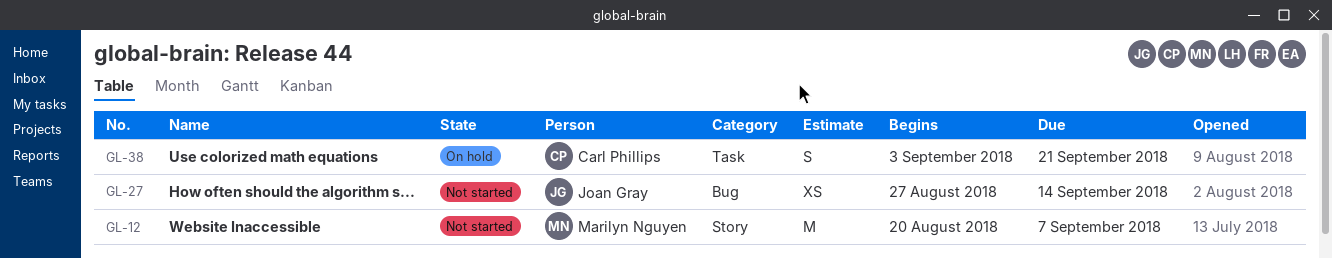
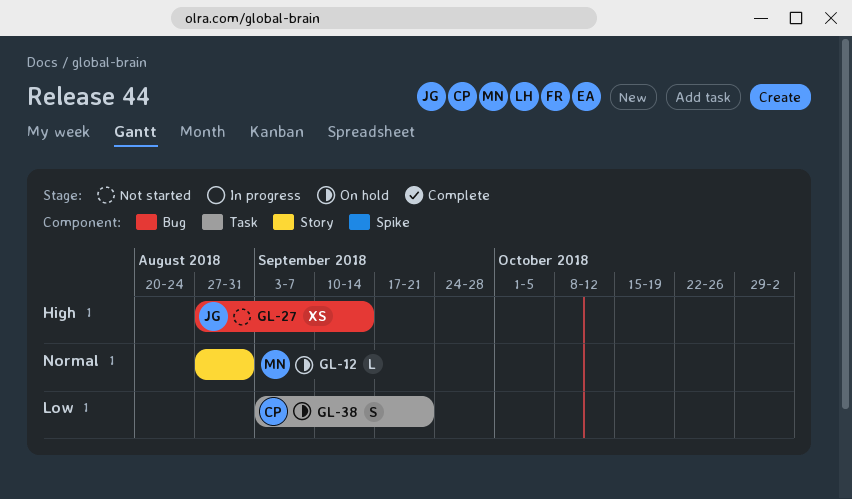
GL-12, status: Not started -> On hold
GL-12, estimate: M -> L
GL-12, start: Aug 20 -> Aug 27
GL-12, due: Sep 7 -> Aug 31

